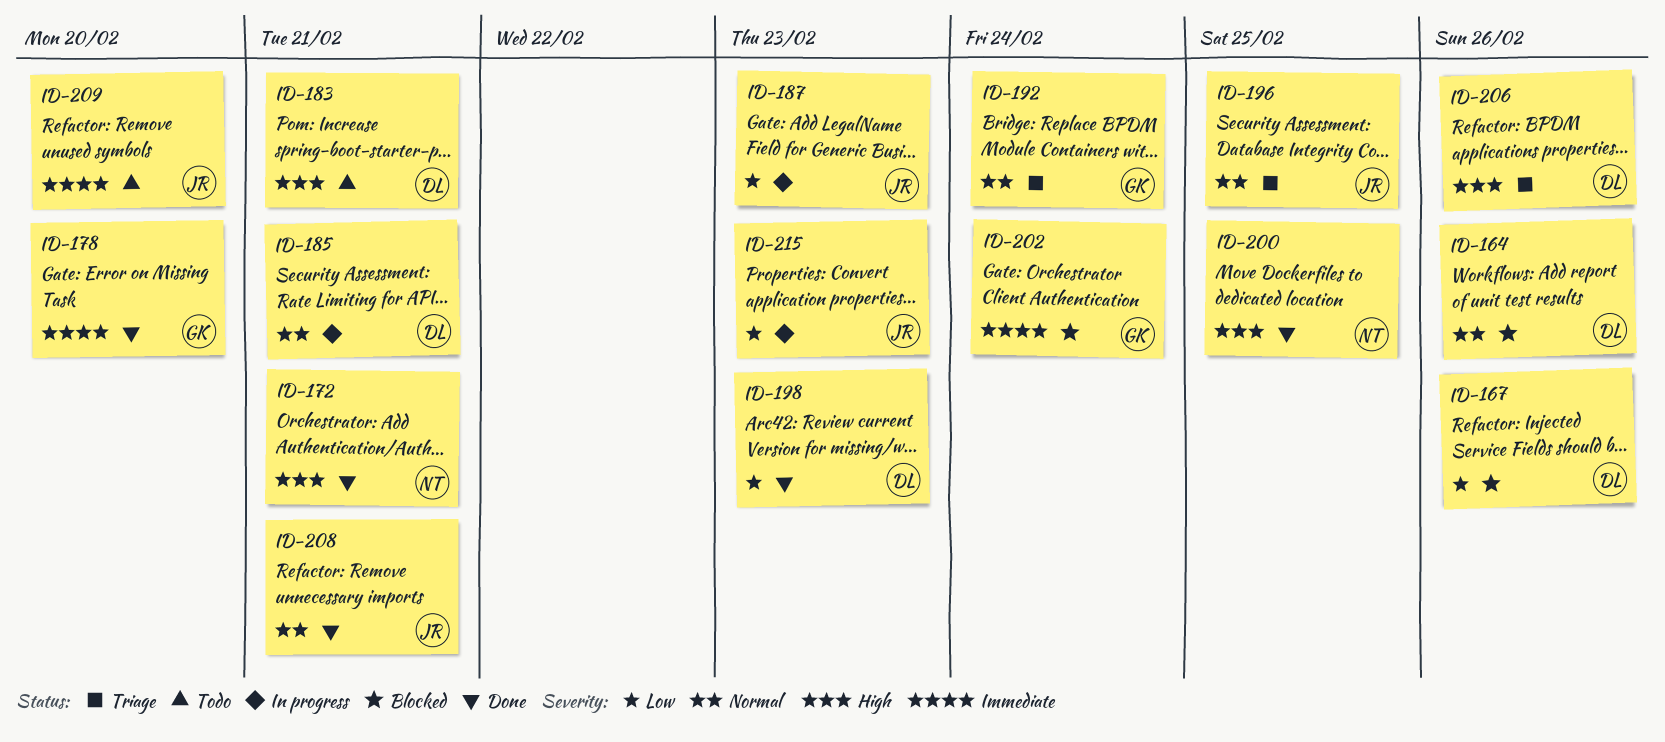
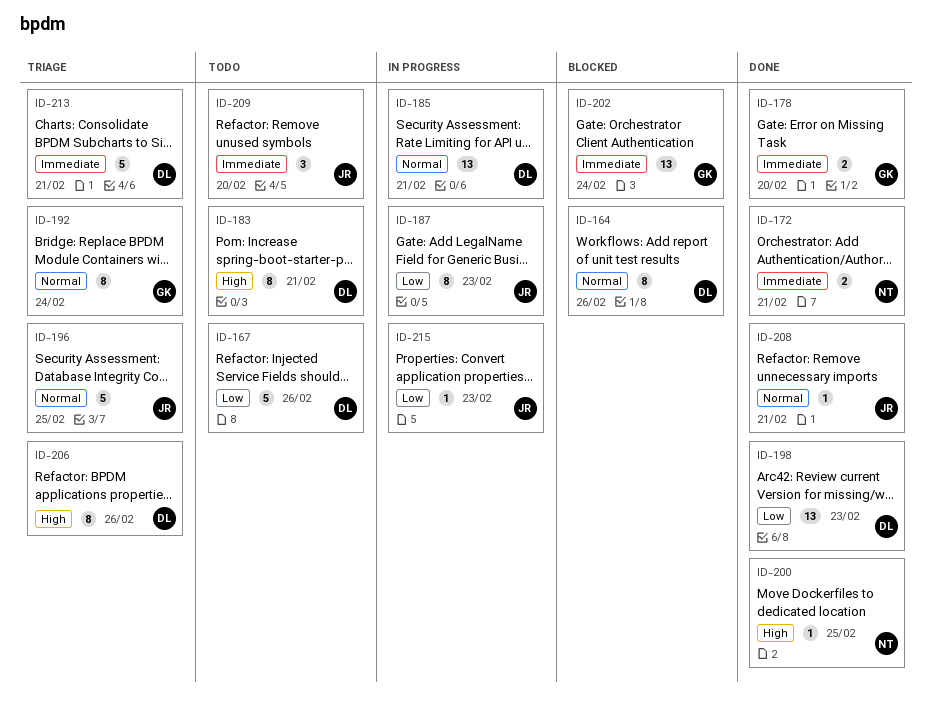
ID-167, status: Blocked -> Todo
ID-172, priority: High -> Immediate
ID-213: none -> present

